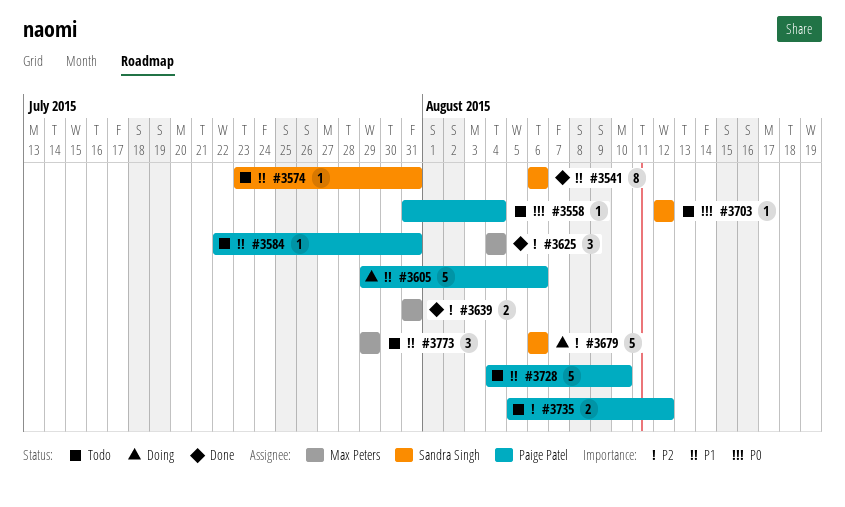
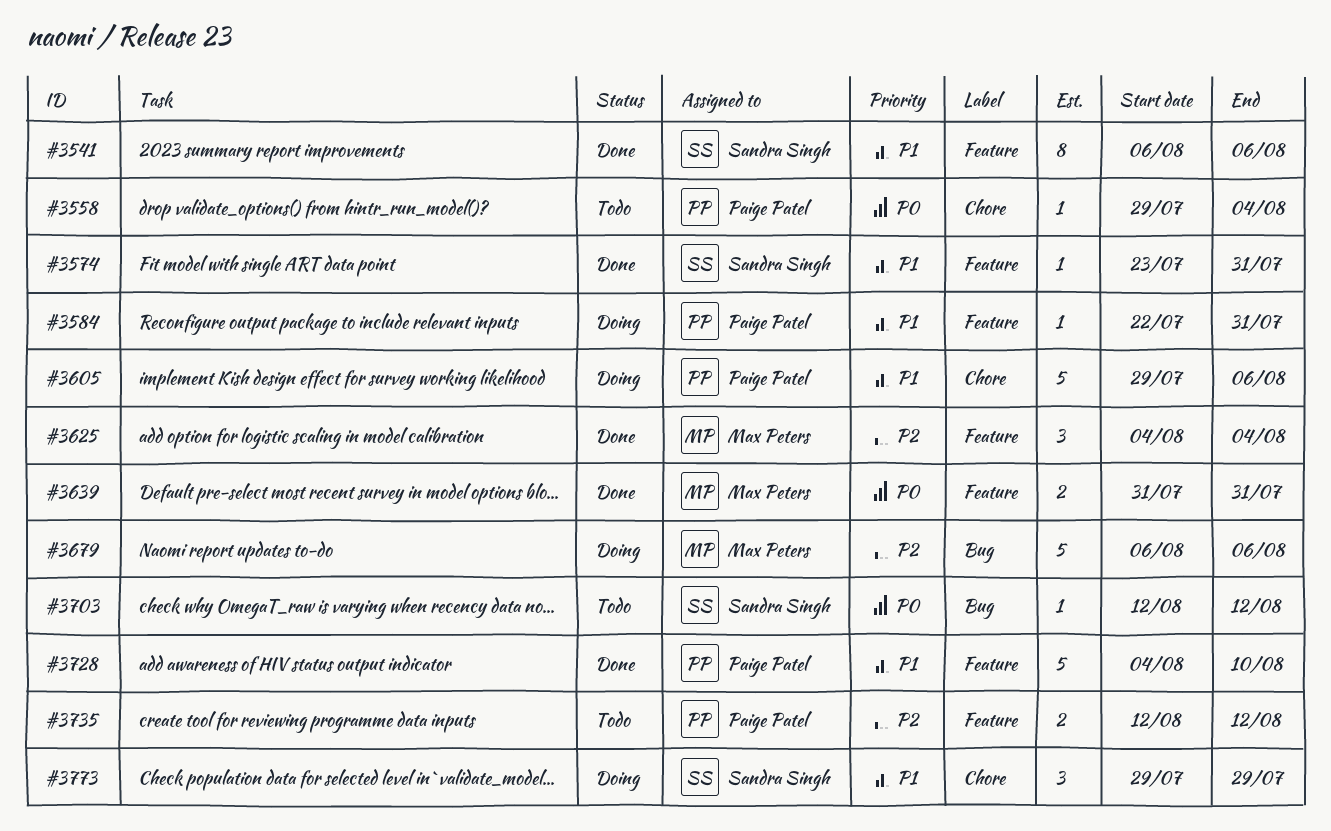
#3558, start: Jul 31 -> Jul 29
#3574, status: Todo -> Done
#3584, status: Todo -> Doing
#3639, priority: P2 -> P0
#3679, owner: Sandra Singh -> Max Peters
#3728, status: Todo -> Done
#3735, start: Aug 5 -> Aug 12
#3773, status: Todo -> Doing
#3773, owner: Max Peters -> Sandra Singh

